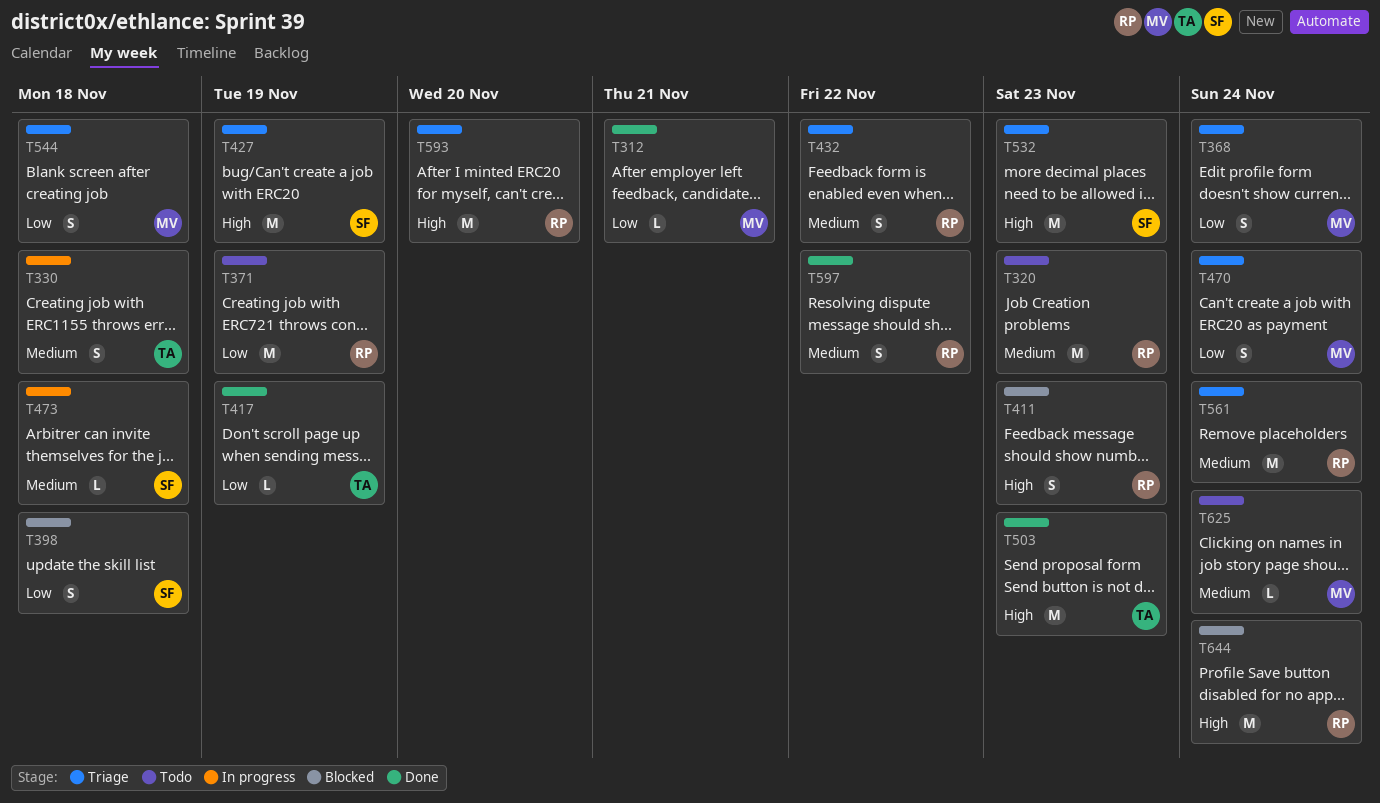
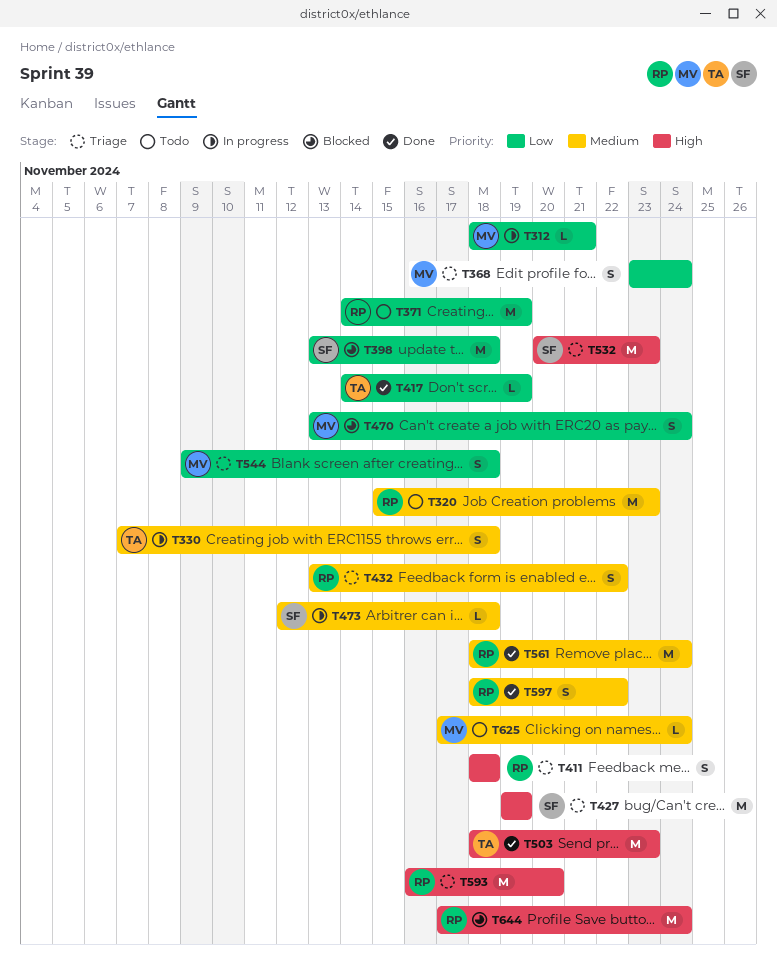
T312, status: Done -> In progress
T398, estimate: S -> M
T411, status: Blocked -> Triage
T411, due: Nov 23 -> Nov 18
T470, status: Triage -> Blocked
T561, status: Triage -> Done

